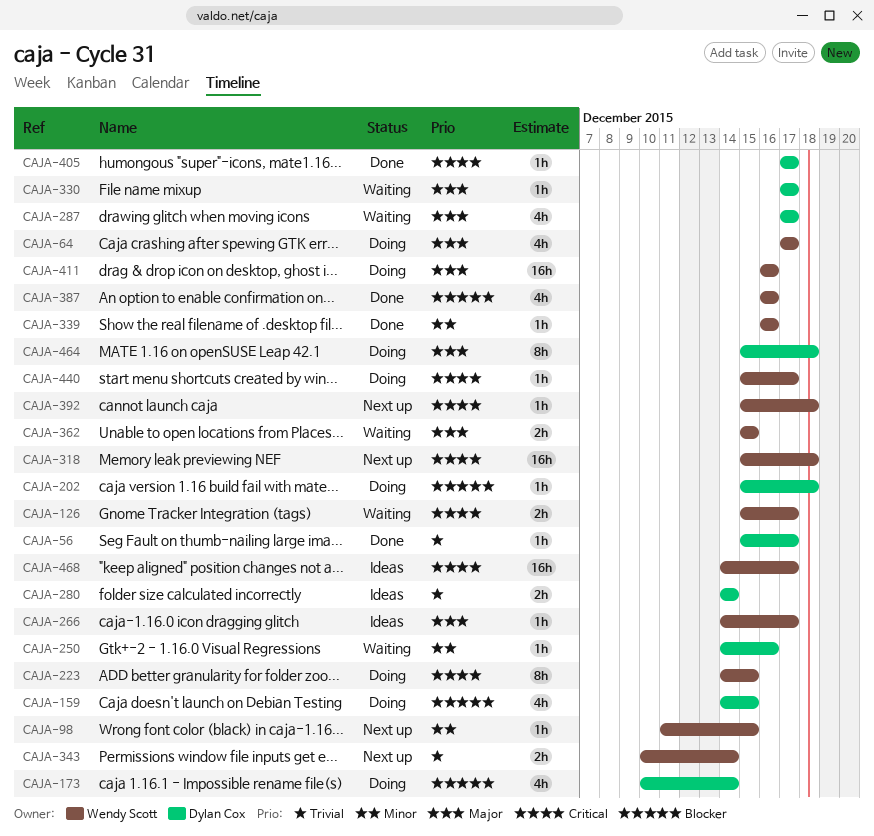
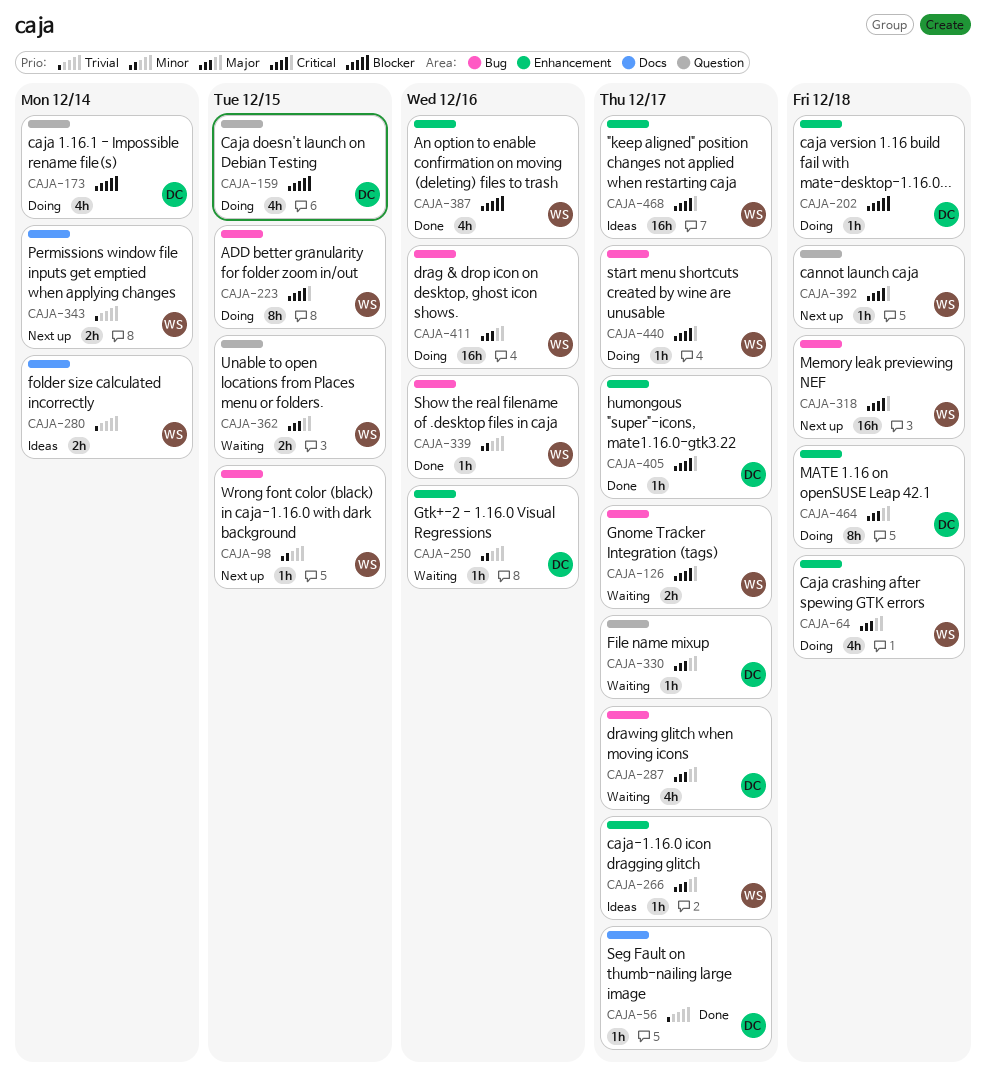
CAJA-64, due: Dec 17 -> Dec 18
CAJA-280, owner: Dylan Cox -> Wendy Scott

